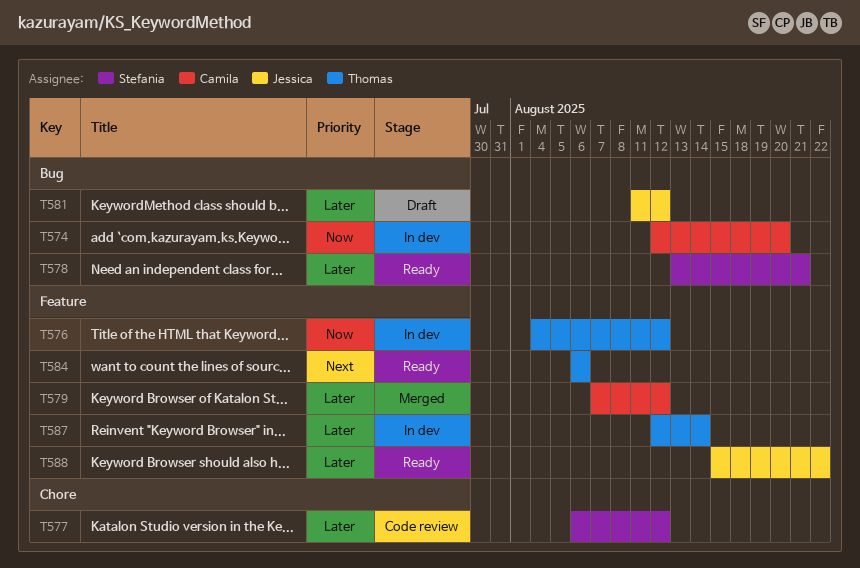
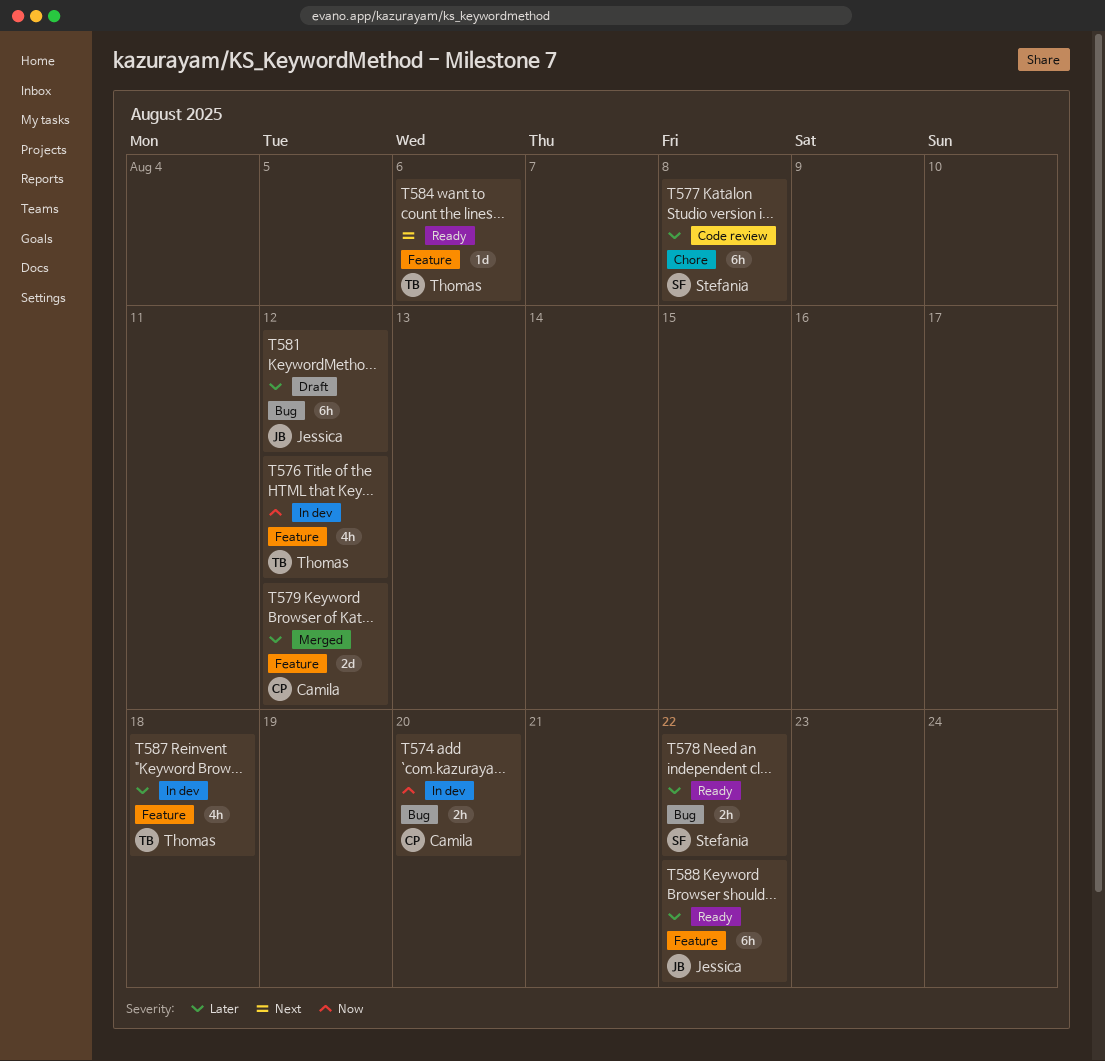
T577, due: Aug 12 -> Aug 8
T578, due: Aug 21 -> Aug 22
T587, due: Aug 14 -> Aug 18

